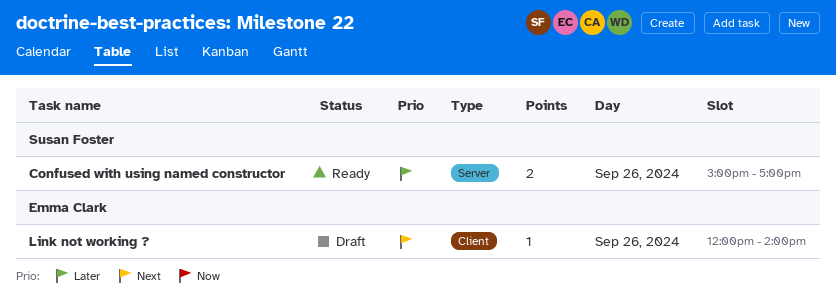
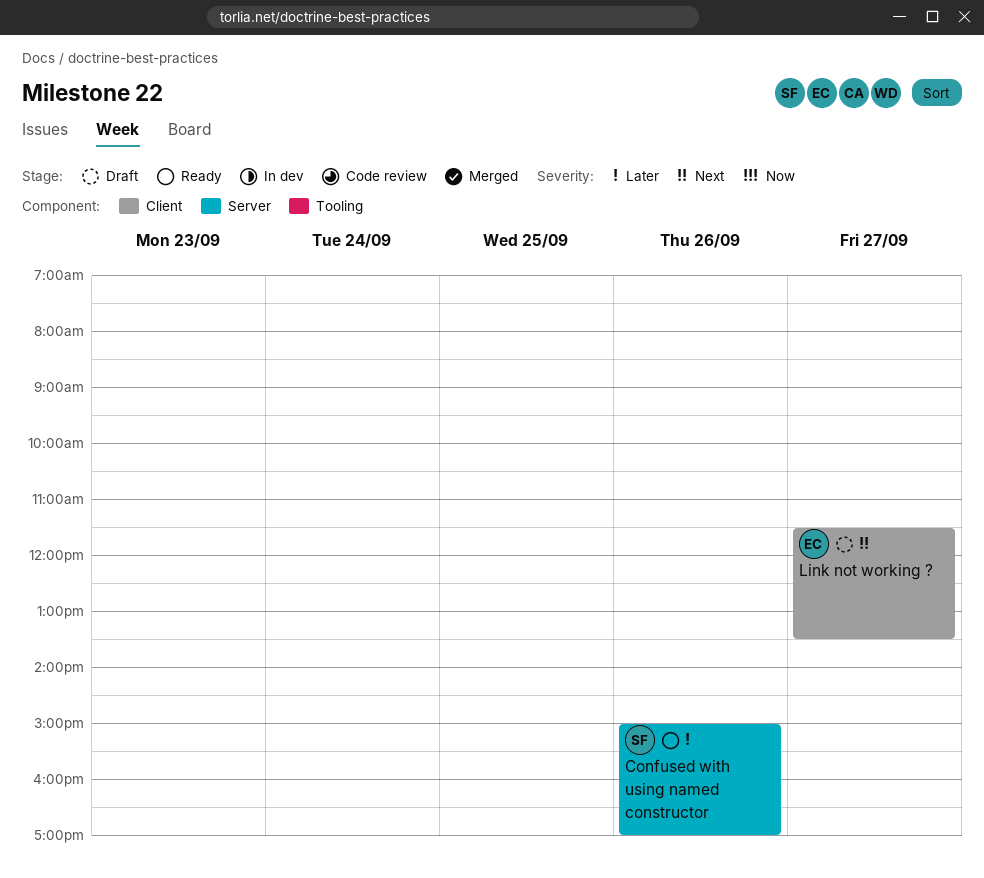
Link not working ?, day: Sep 26 -> Sep 27
Link not working ?, begins: 12:00 -> 11:30
Link not working ?, ends: 14:00 -> 13:30

